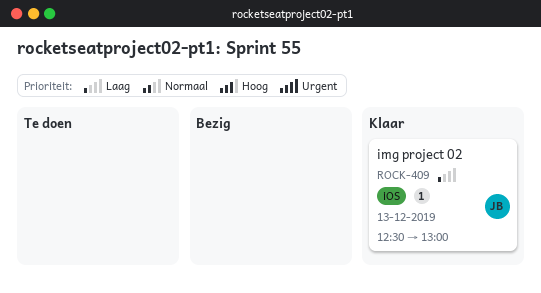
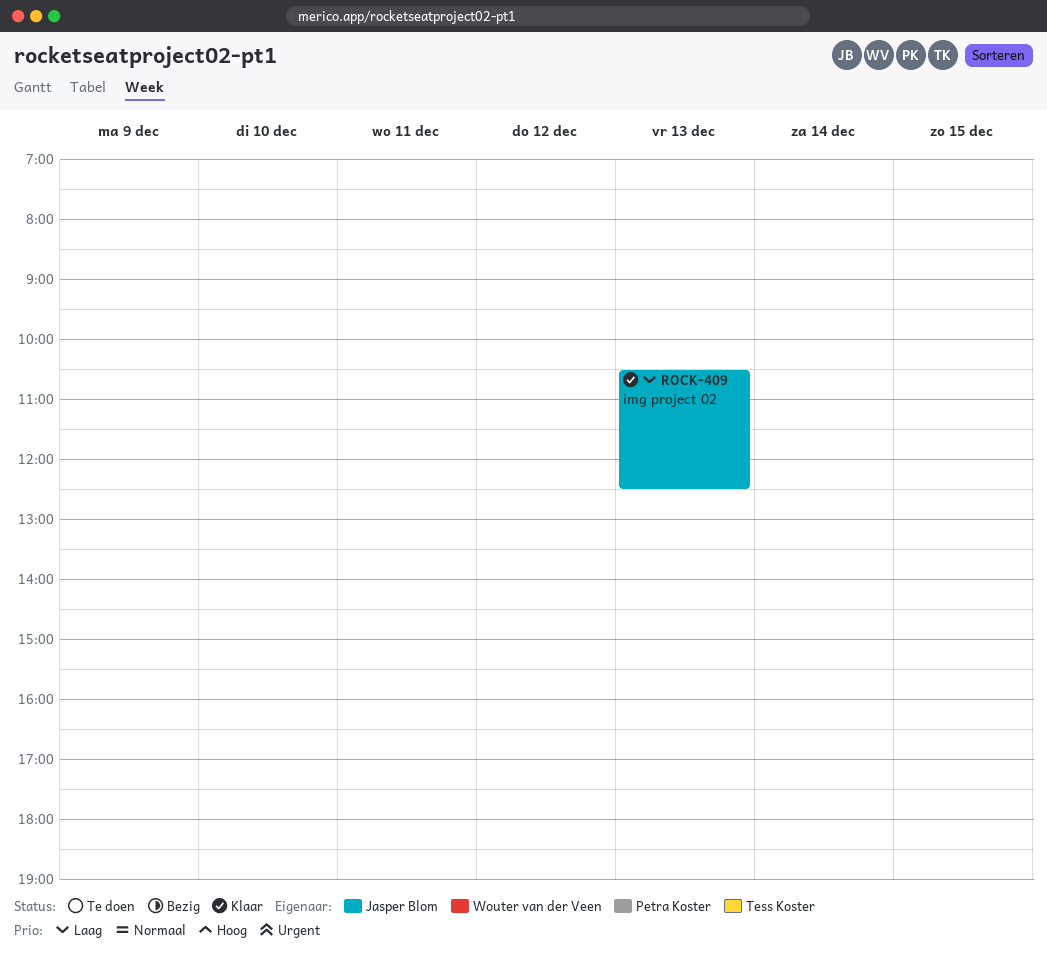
ROCK-409, begins: 12:30 -> 10:30
ROCK-409, ends: 13:00 -> 12:30

